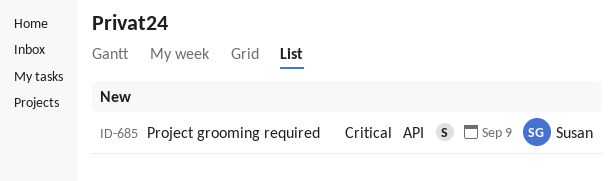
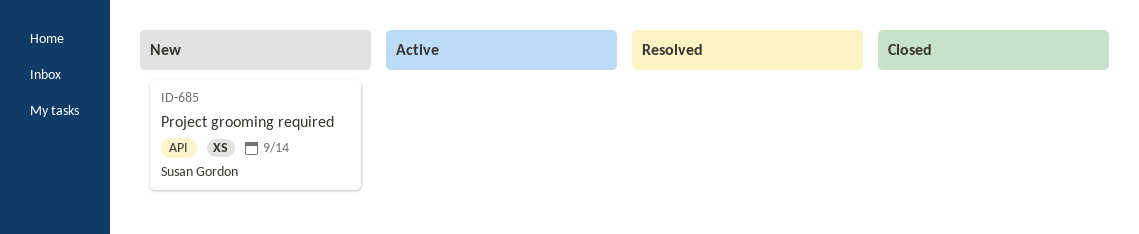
ID-685, estimate: S -> XS
ID-685, due: Sep 9 -> Sep 14

